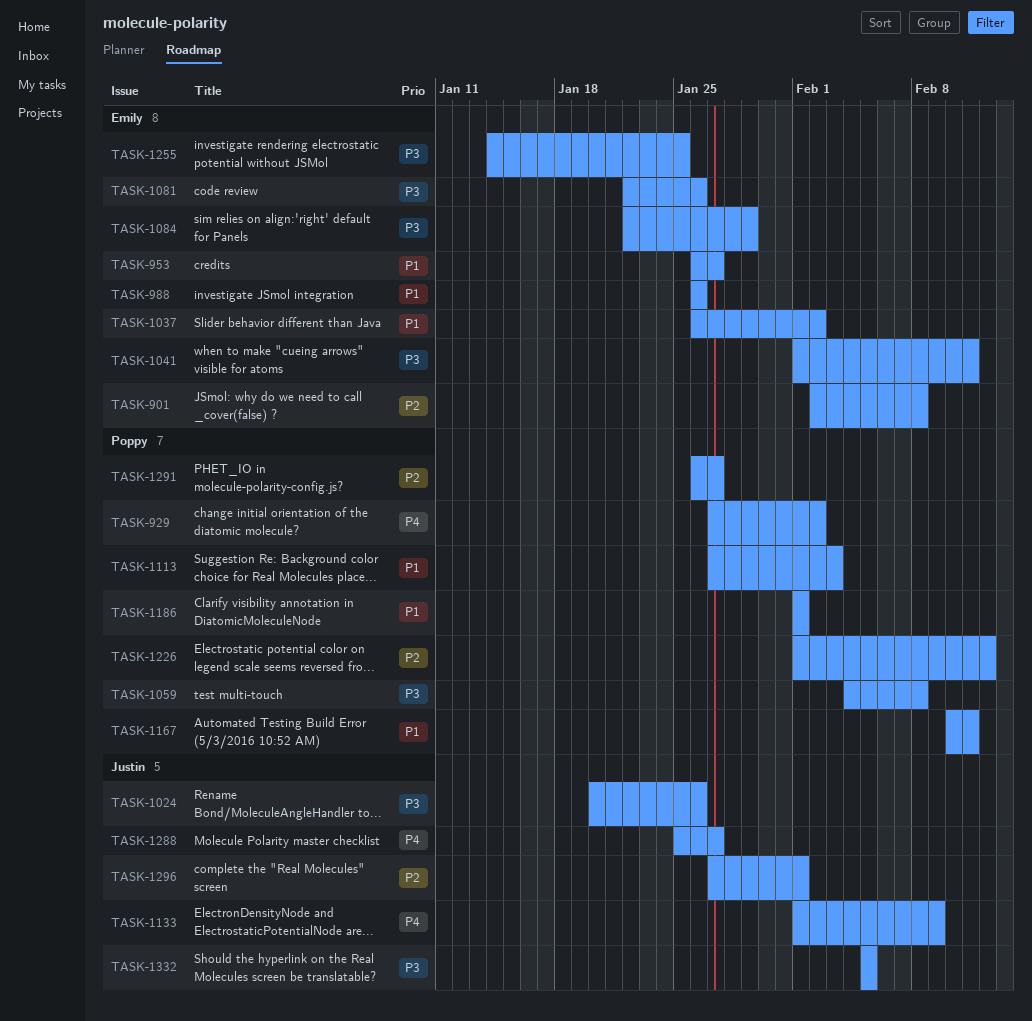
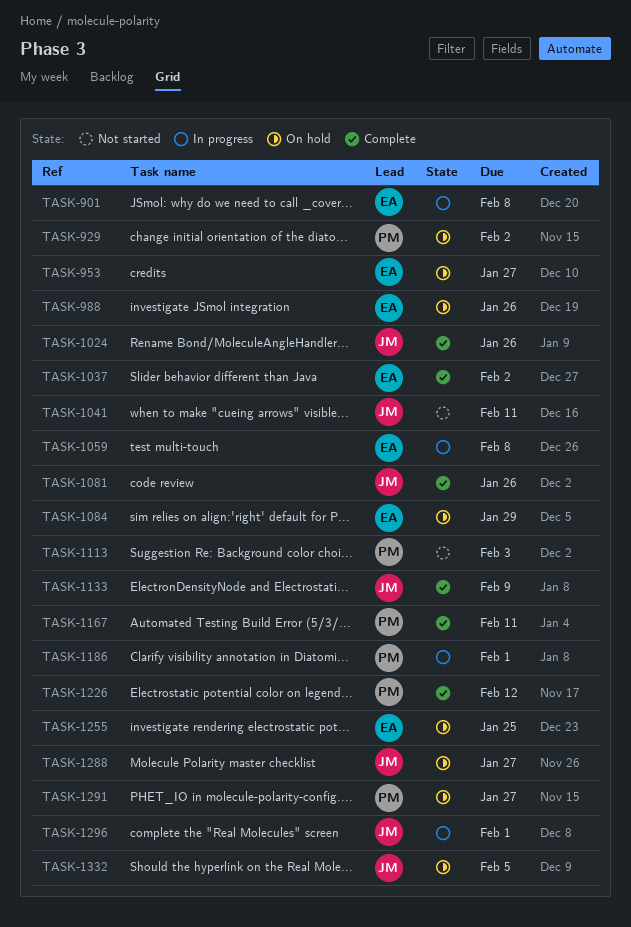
TASK-1041, owner: Emily -> Justin
TASK-1059, owner: Poppy -> Emily
TASK-1081, owner: Emily -> Justin

